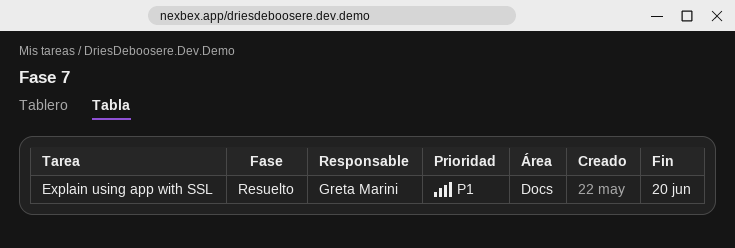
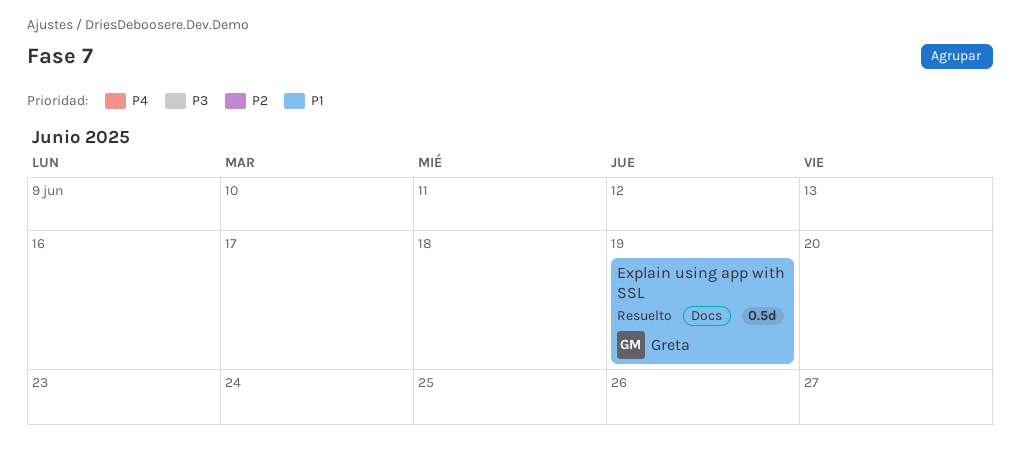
Explain using app with SSL, due: Jun 20 -> Jun 19

